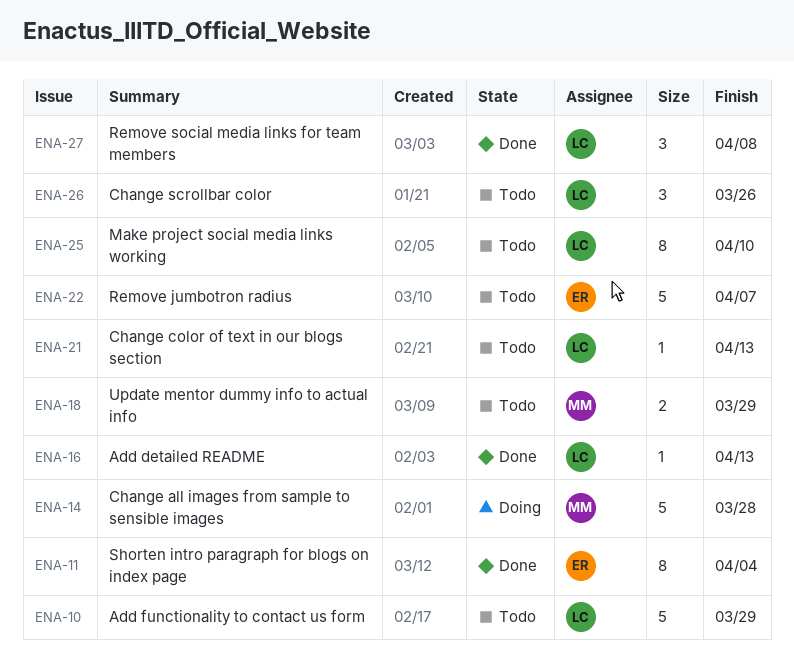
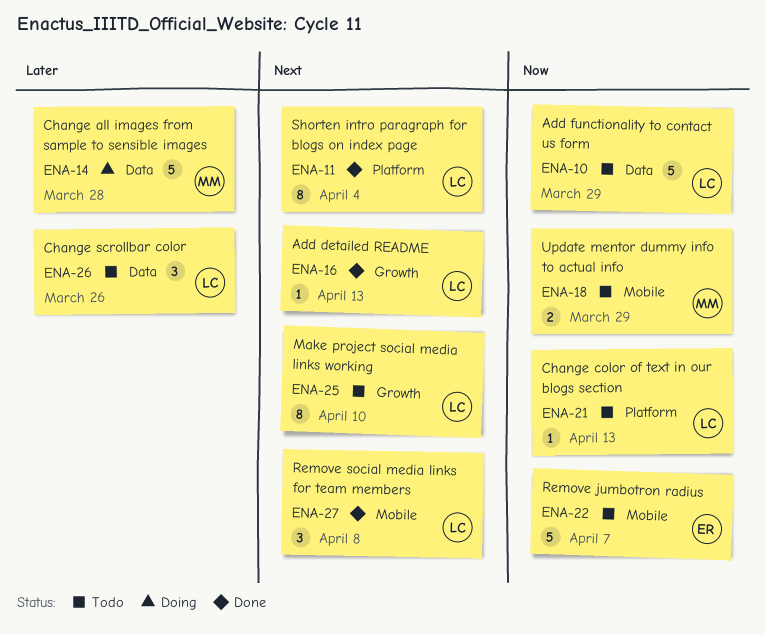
ENA-11, owner: ER -> LC

